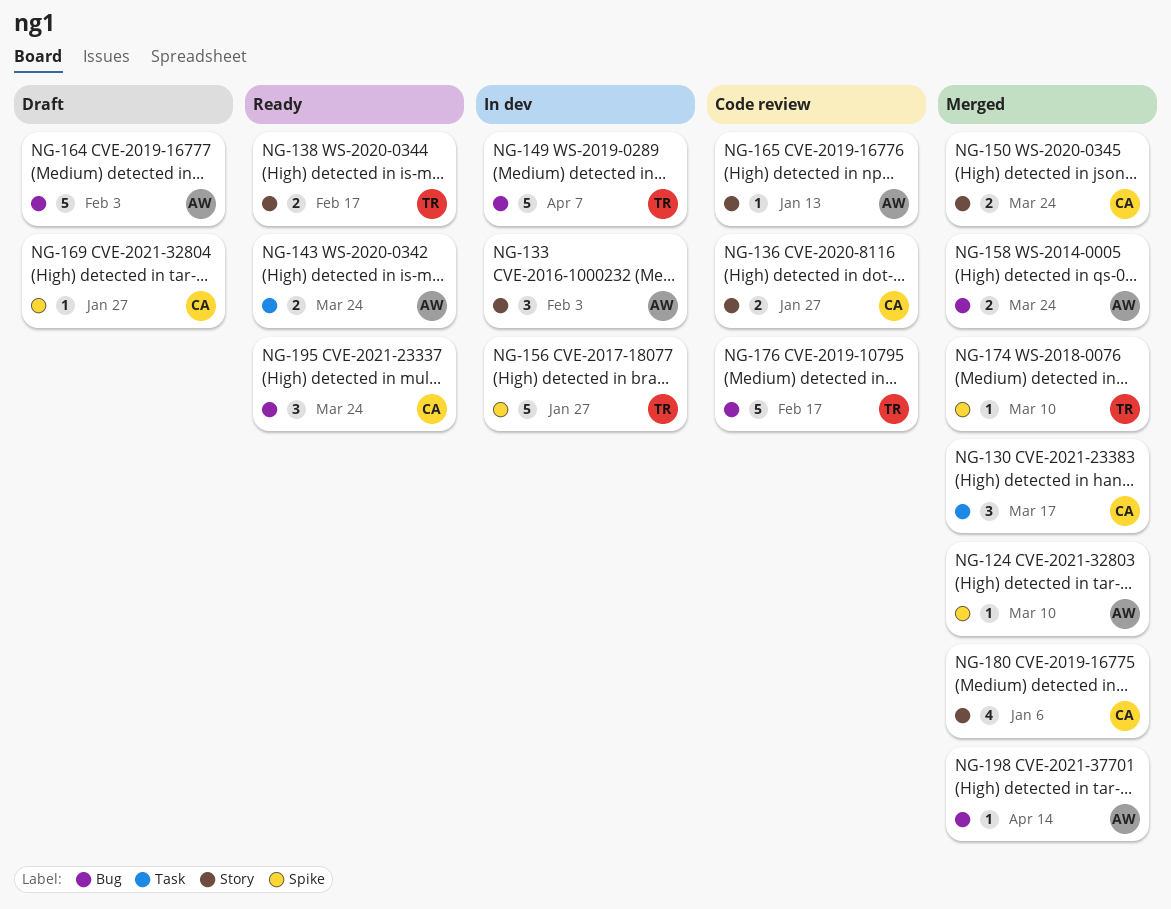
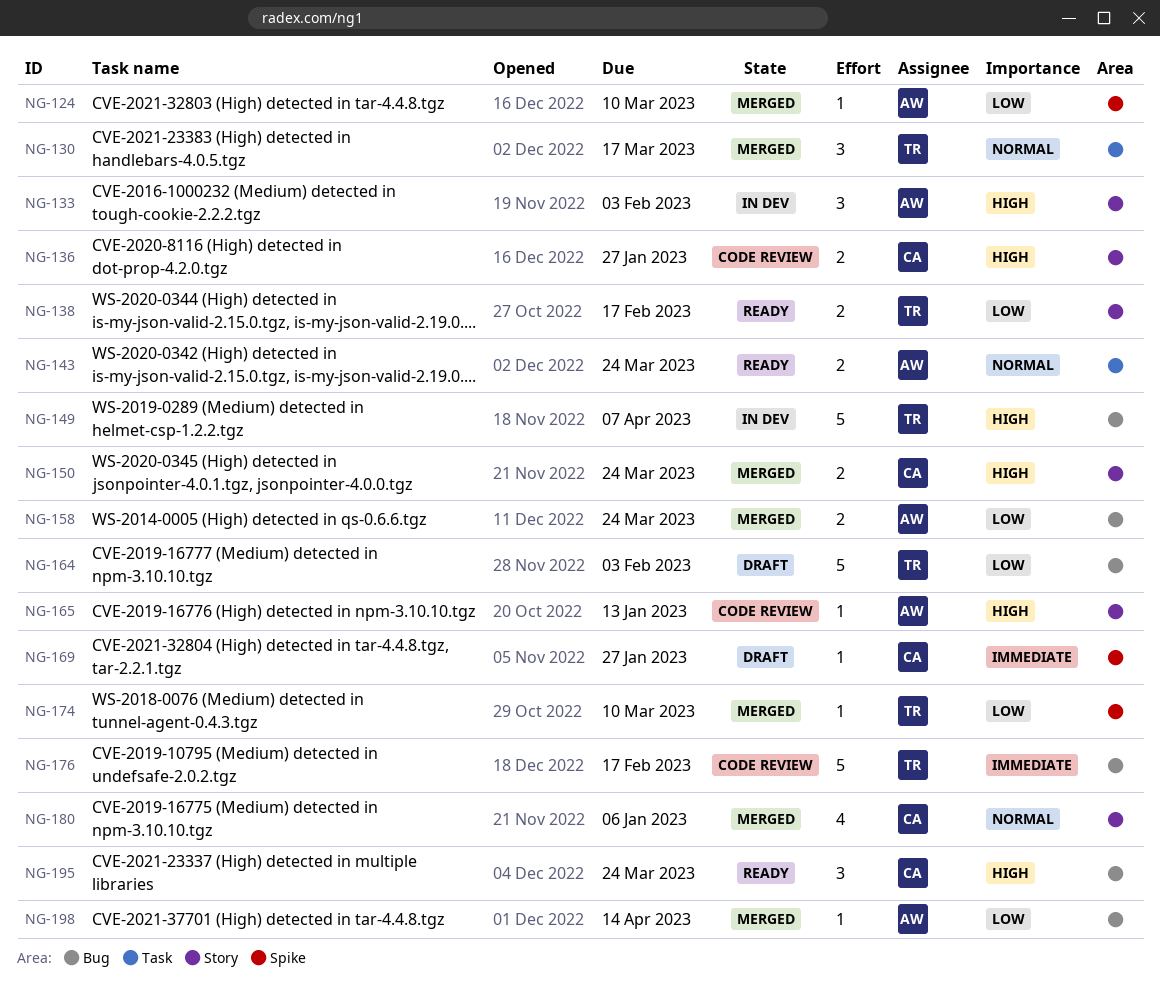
NG-130, owner: CA -> TR
NG-156: present -> none
NG-164, owner: AW -> TR

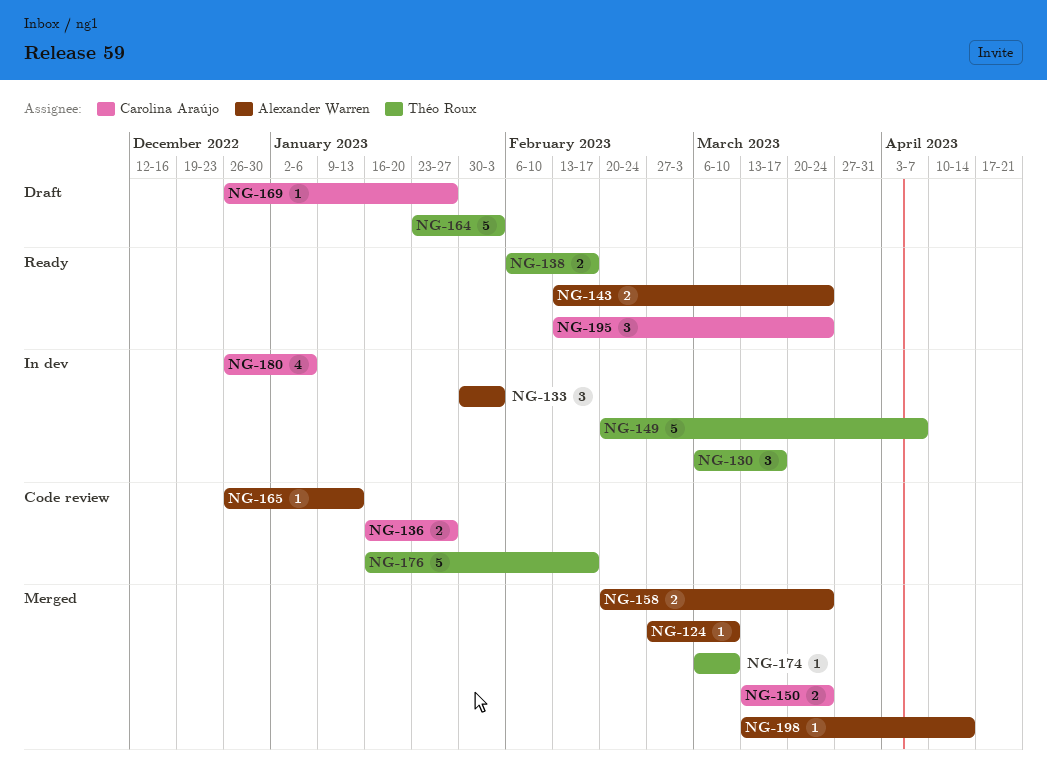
NG-130, status: Merged -> In dev
NG-180, status: Merged -> In dev

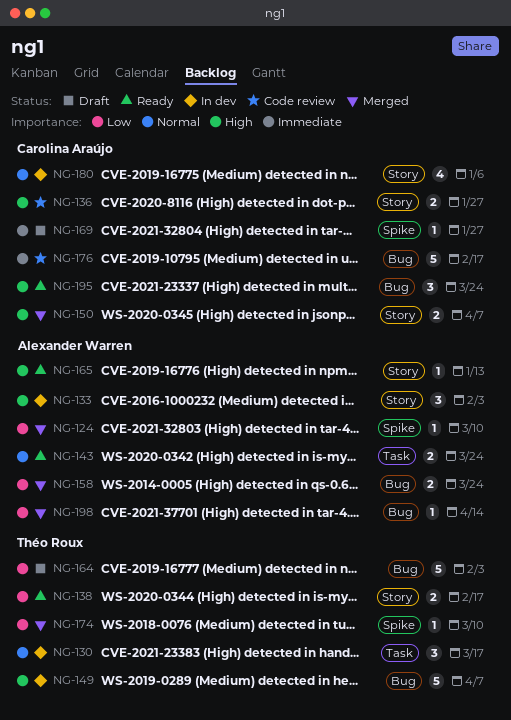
NG-150, due: Mar 24 -> Apr 7
NG-165, status: Code review -> Ready
NG-176, owner: Théo Roux -> Carolina Araújo

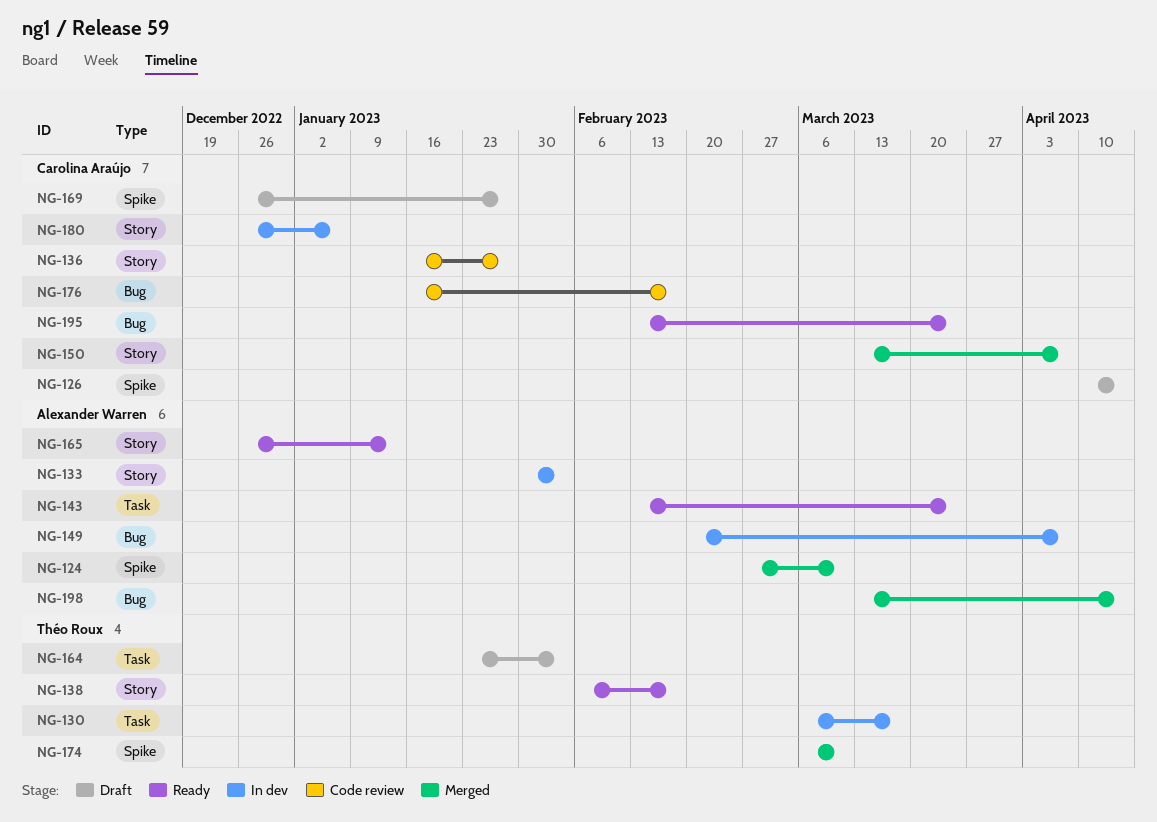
NG-126: none -> present
NG-149, owner: Théo Roux -> Alexander Warren
NG-158: present -> none
NG-164, label: Bug -> Task

